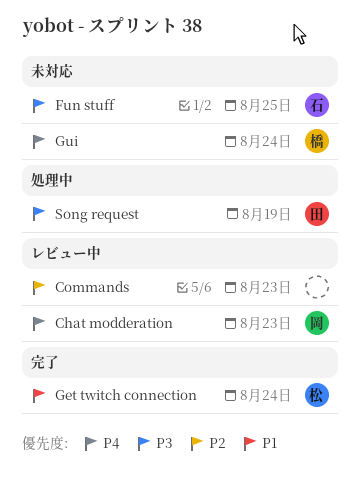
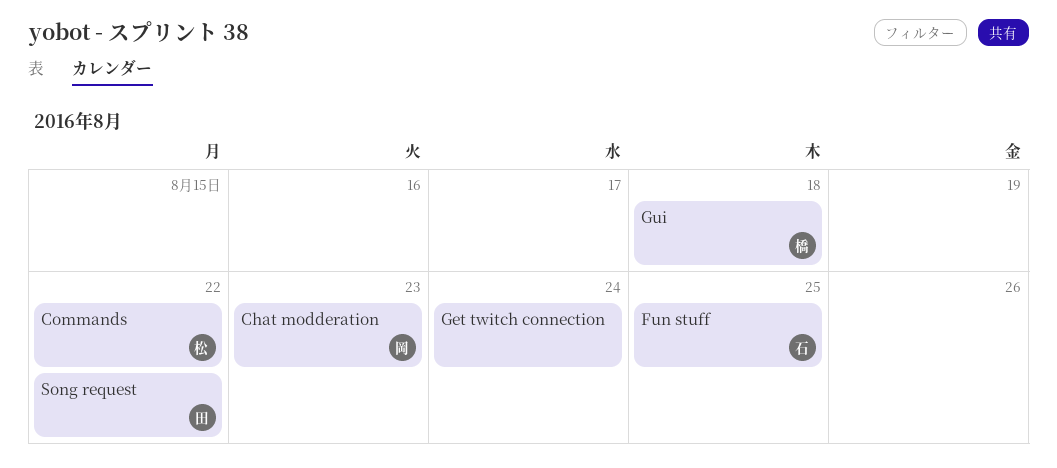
Commands, owner: none -> 松
Commands, due: Aug 23 -> Aug 22
Get twitch connection, owner: 松 -> none
Gui, due: Aug 24 -> Aug 18
Song request, due: Aug 19 -> Aug 22

